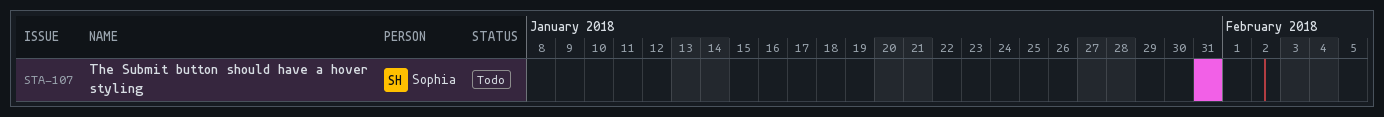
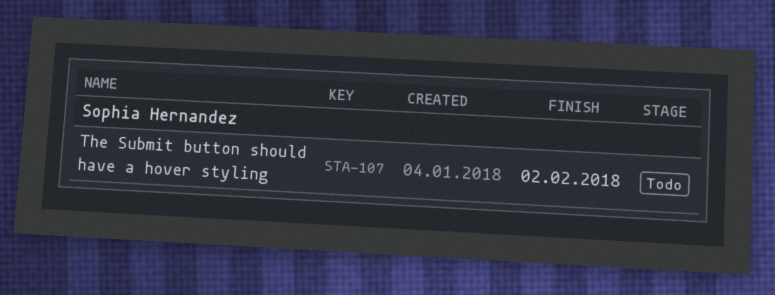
STA-107, due: Jan 31 -> Feb 2

